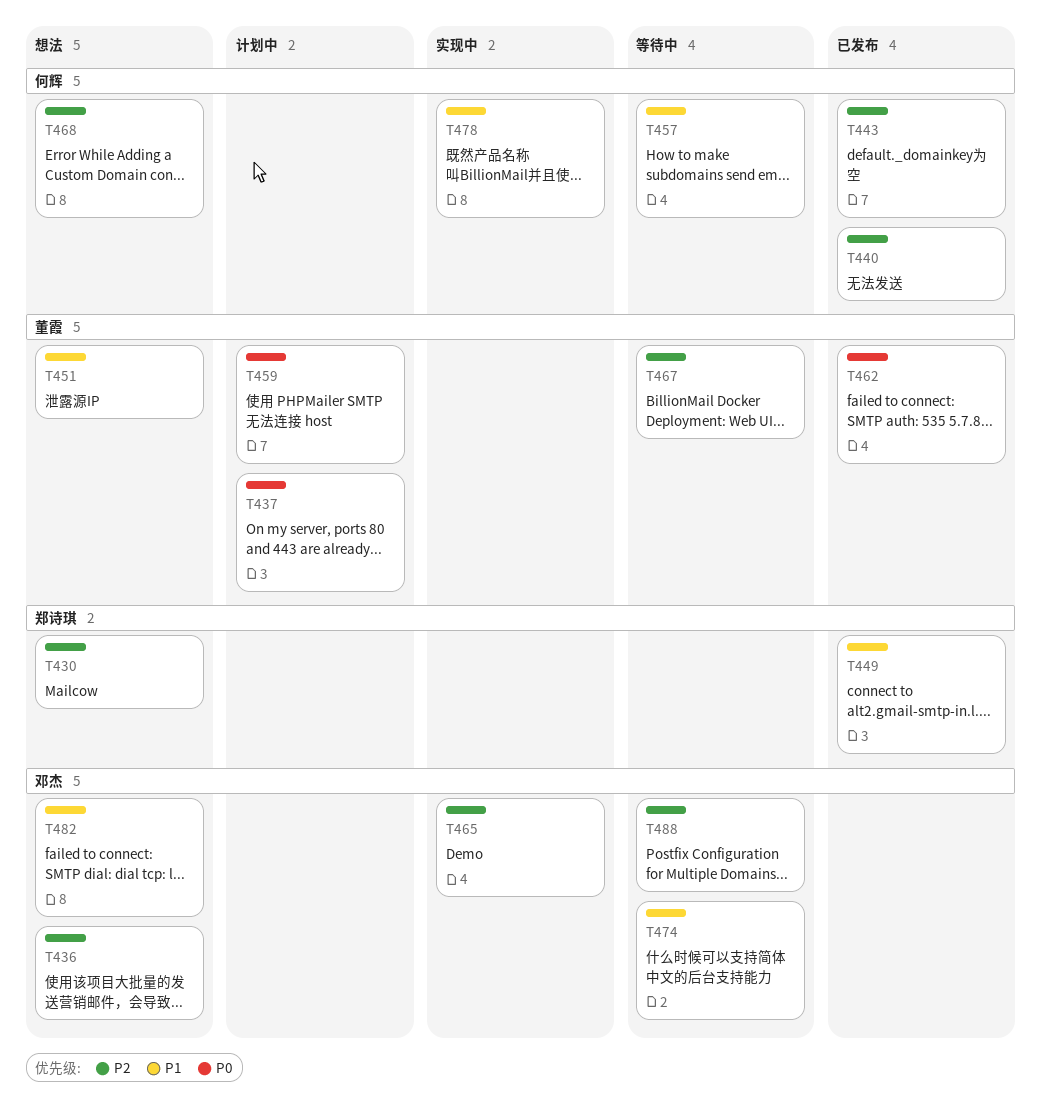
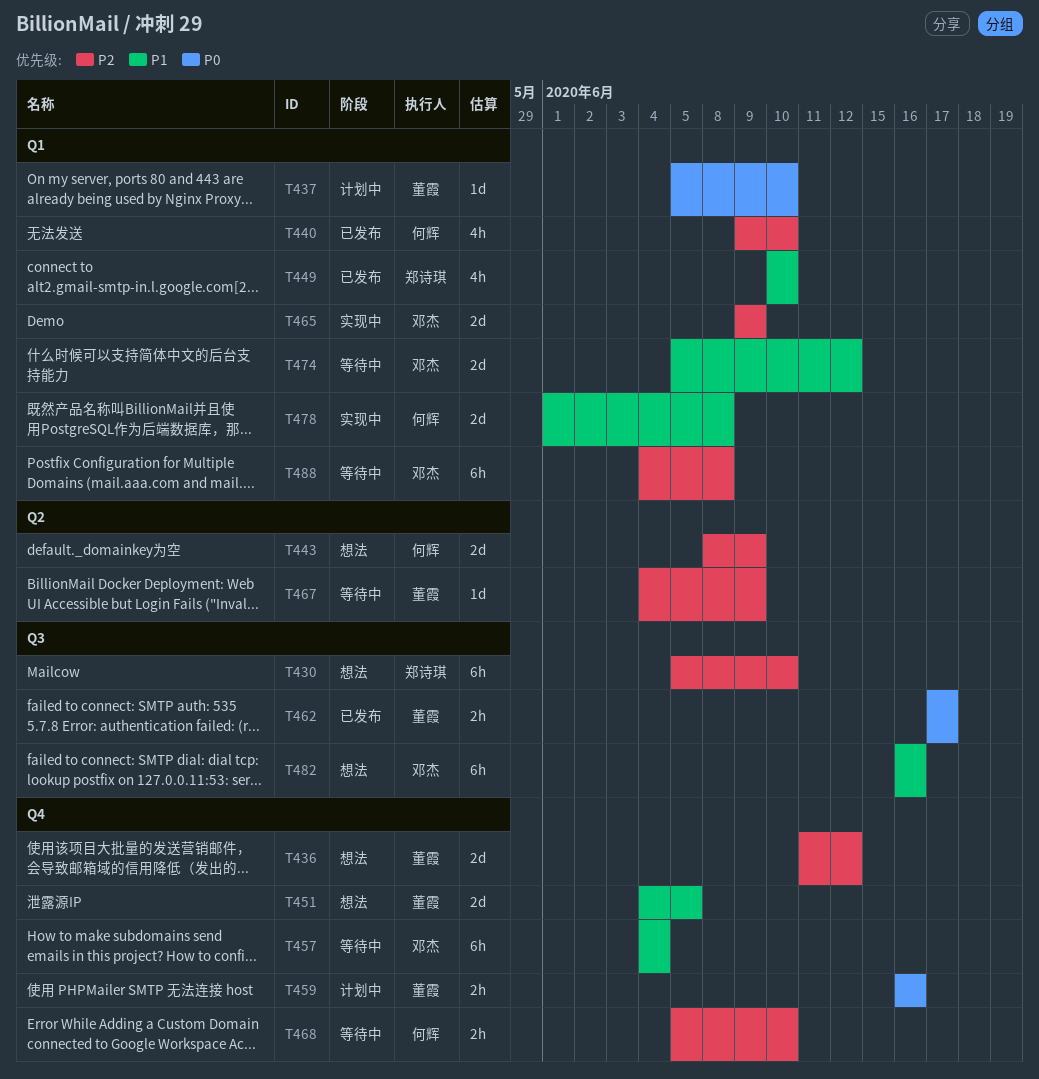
T436, owner: 邓杰 -> 董霞
T443, status: 已发布 -> 想法
T457, owner: 何辉 -> 邓杰
T468, status: 想法 -> 等待中

